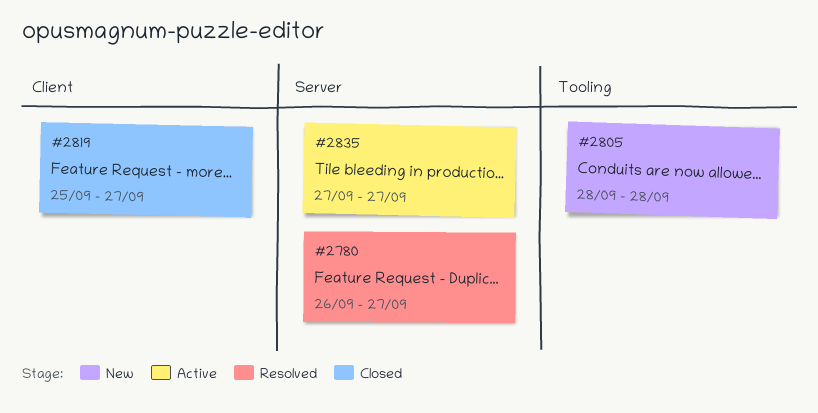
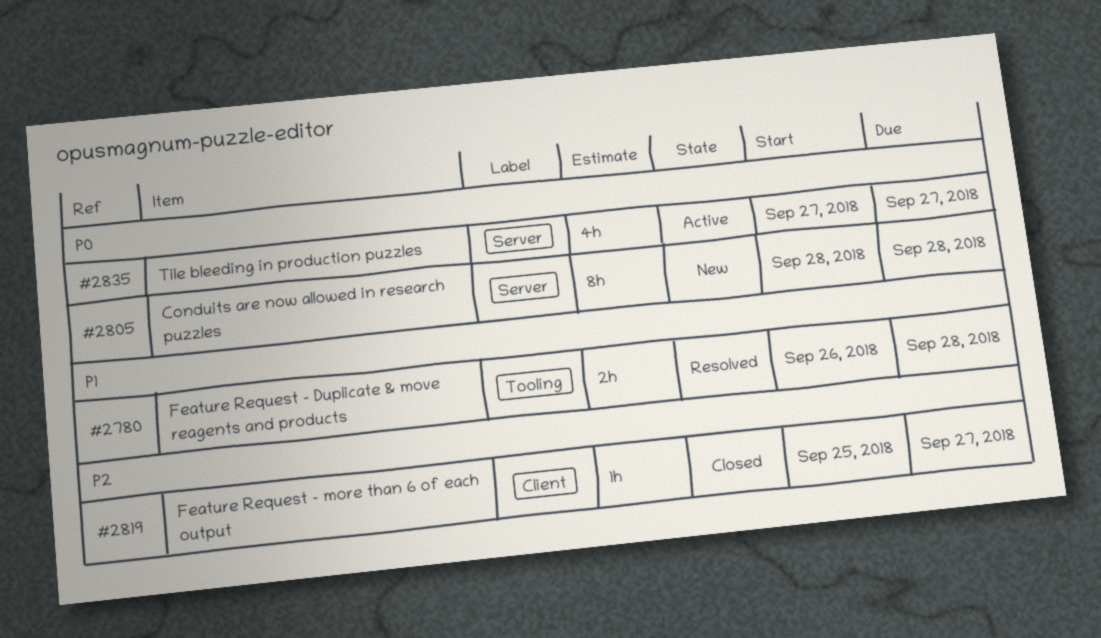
#2780, label: Server -> Tooling
#2780, due: Sep 27 -> Sep 28
#2805, label: Tooling -> Server

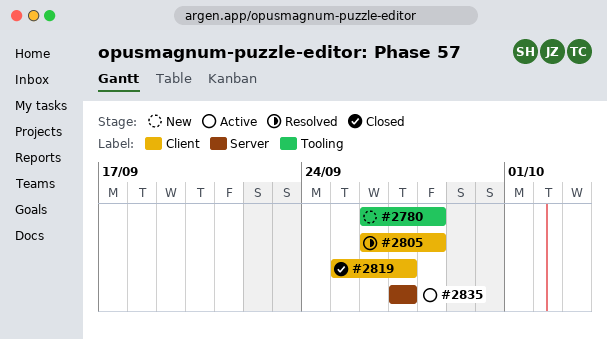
#2780, status: Resolved -> New
#2805, status: New -> Resolved
#2805, label: Server -> Client
#2805, start: Sep 28 -> Sep 26

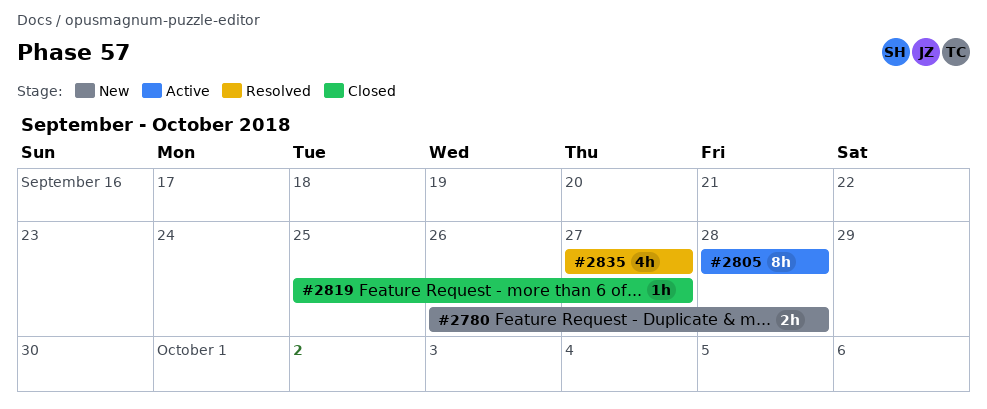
#2805, status: Resolved -> Active
#2805, start: Sep 26 -> Sep 28
#2835, status: Active -> Resolved

